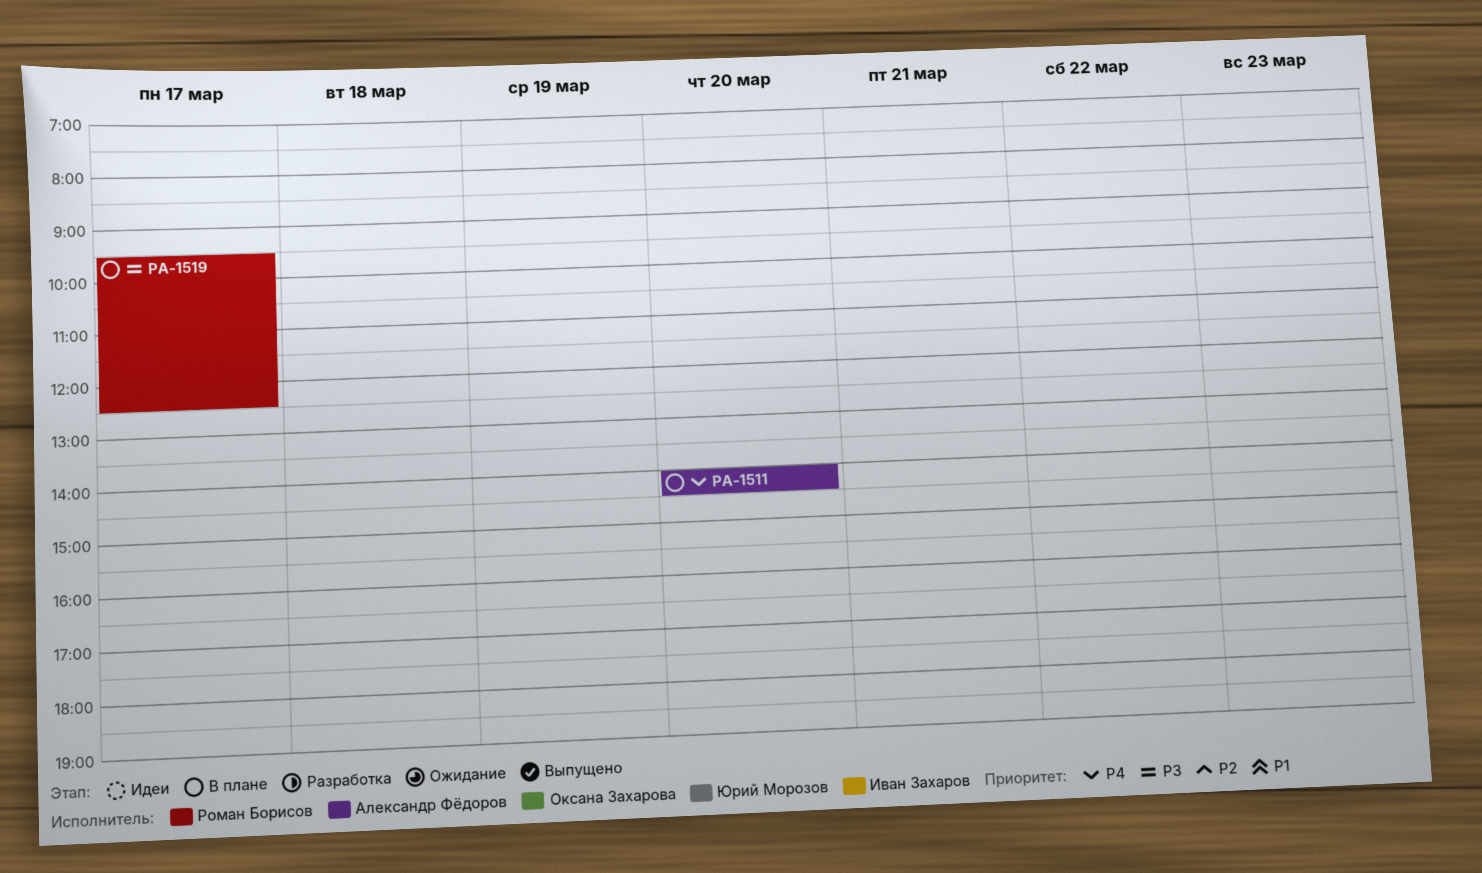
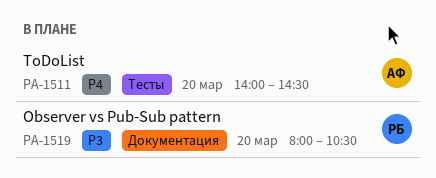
PA-1519, day: Mar 17 -> Mar 20
PA-1519, begins: 09:30 -> 08:00
PA-1519, ends: 12:30 -> 10:30

